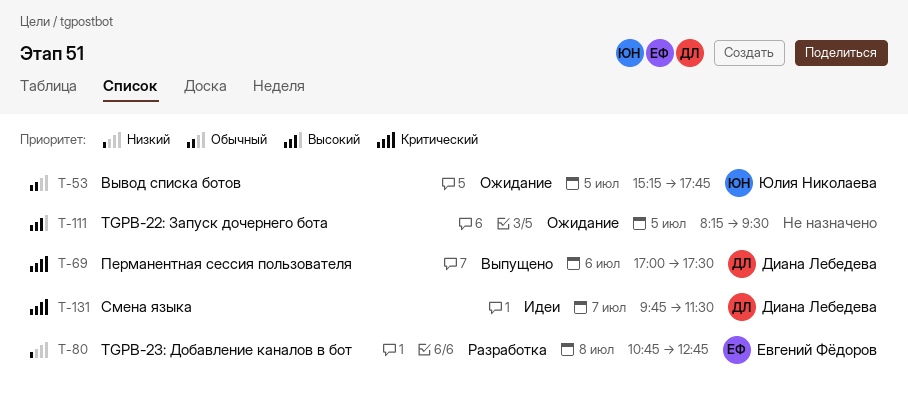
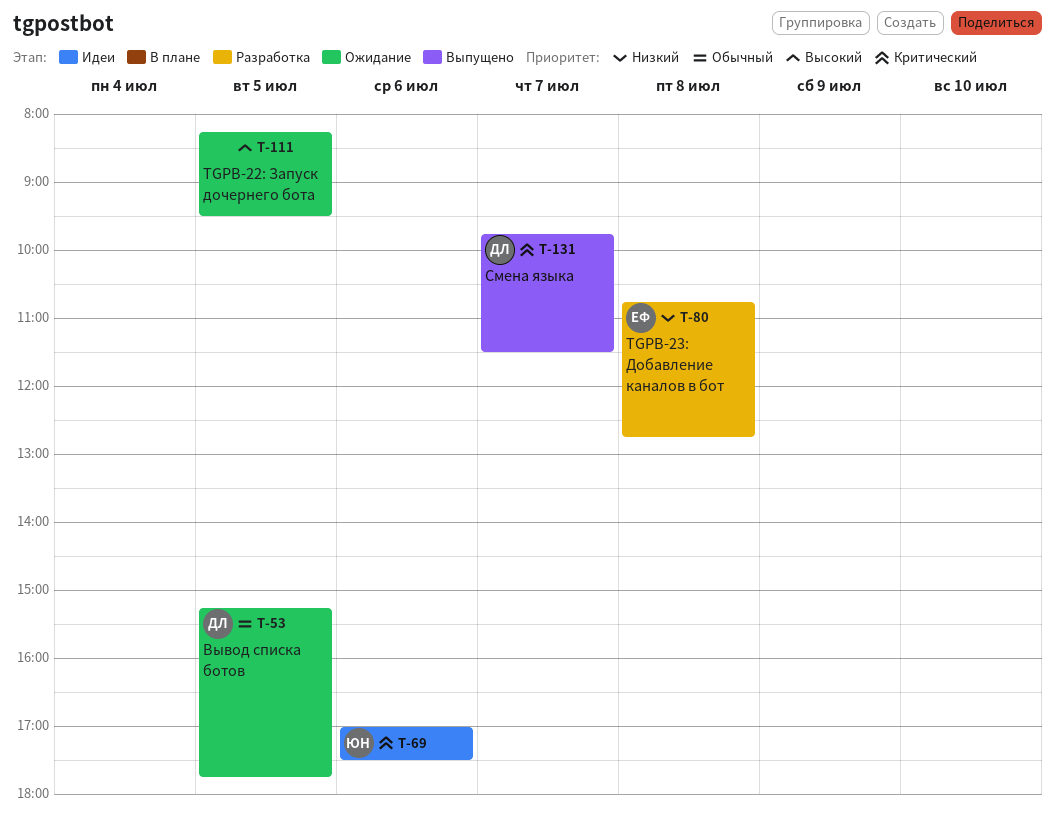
T-53, owner: Юлия Николаева -> Диана Лебедева
T-69, status: Выпущено -> Идеи
T-69, owner: Диана Лебедева -> Юлия Николаева
T-131, status: Идеи -> Выпущено

